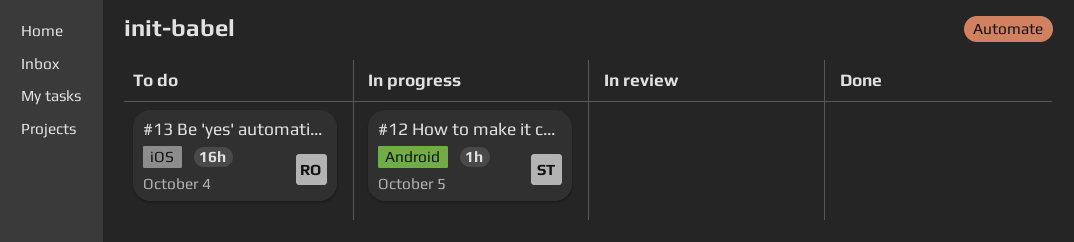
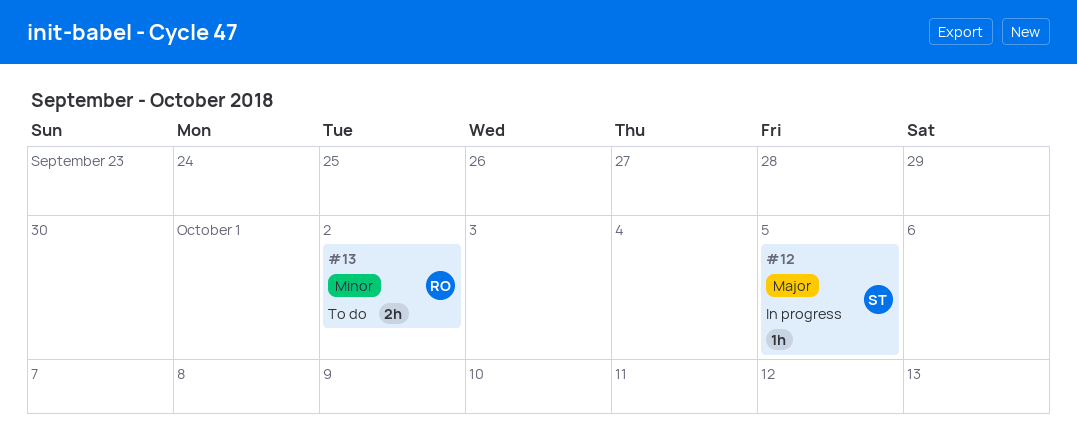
#13, estimate: 16h -> 2h
#13, due: Oct 4 -> Oct 2

